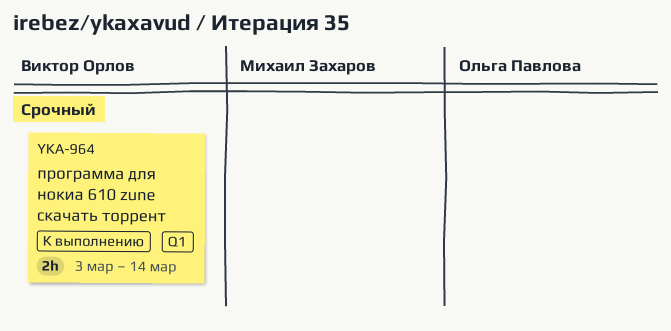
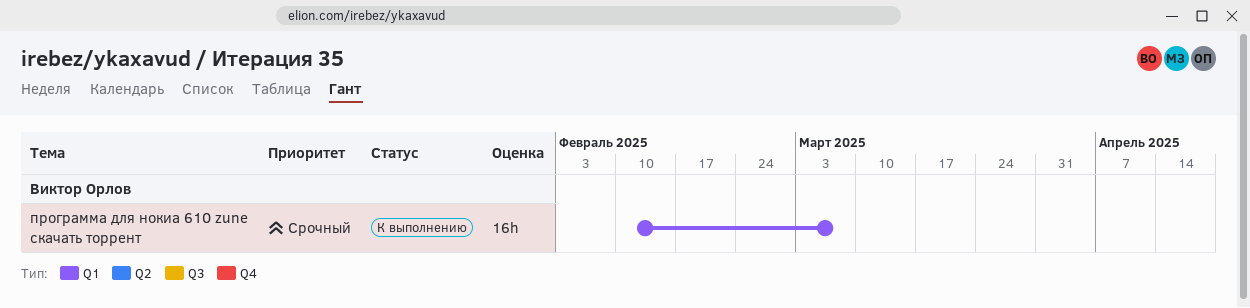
программа для нокиа 610 zune скачать торрент, estimate: 2h -> 16h
программа для нокиа 610 zune скачать торрент, start: Mar 3 -> Feb 10
программа для нокиа 610 zune скачать торрент, due: Mar 14 -> Mar 7

